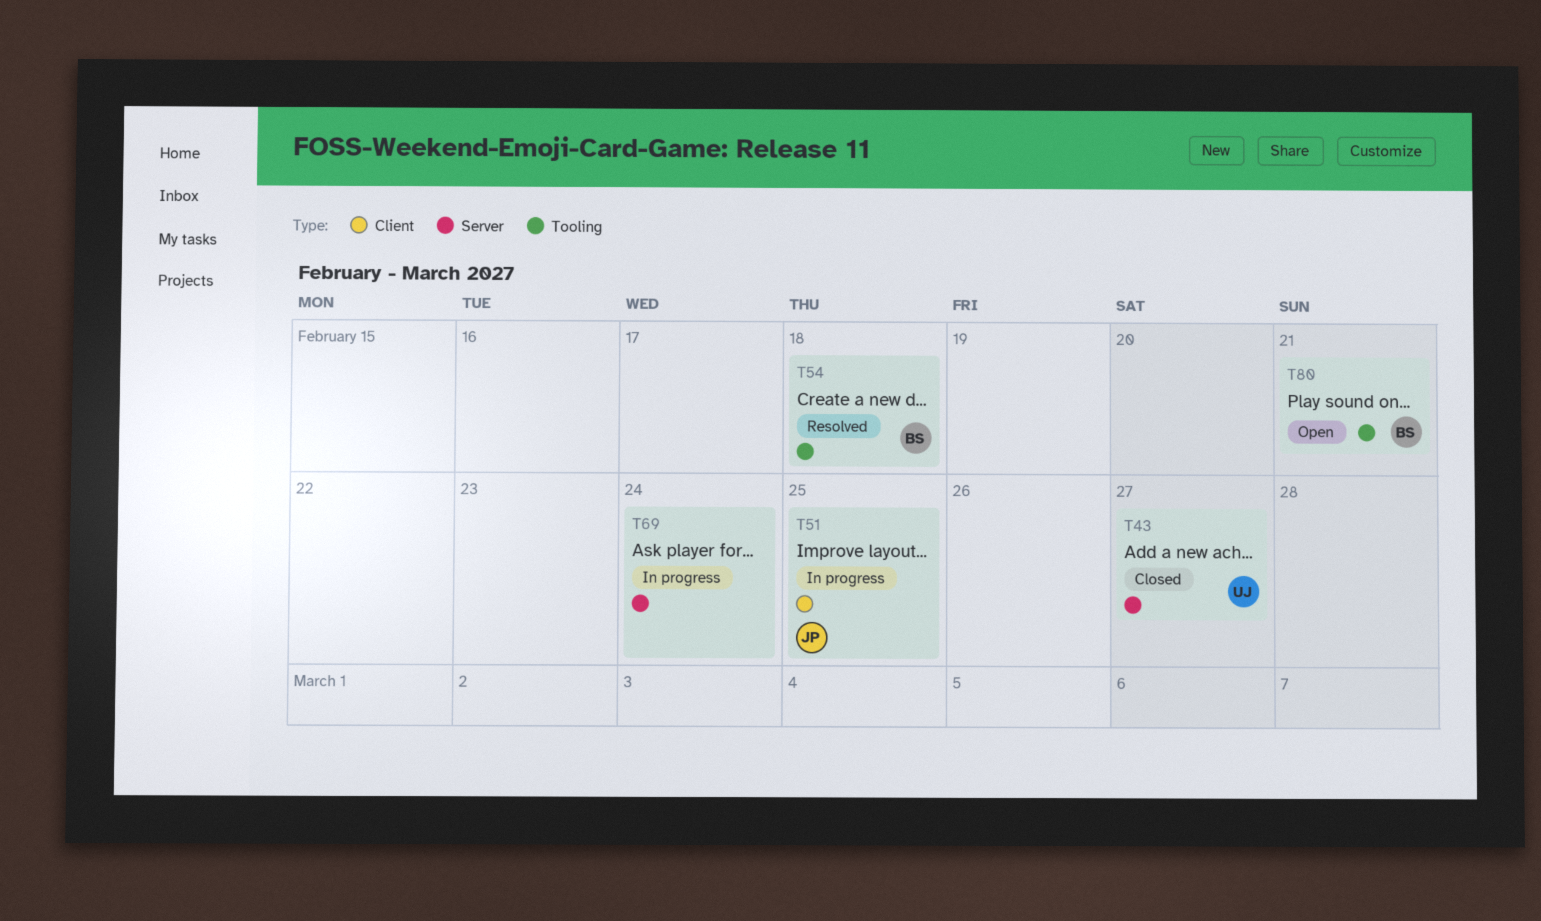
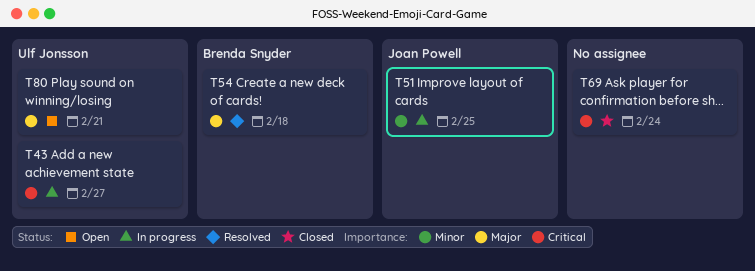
T43, status: Closed -> In progress
T69, status: In progress -> Closed
T80, owner: Brenda Snyder -> Ulf Jonsson

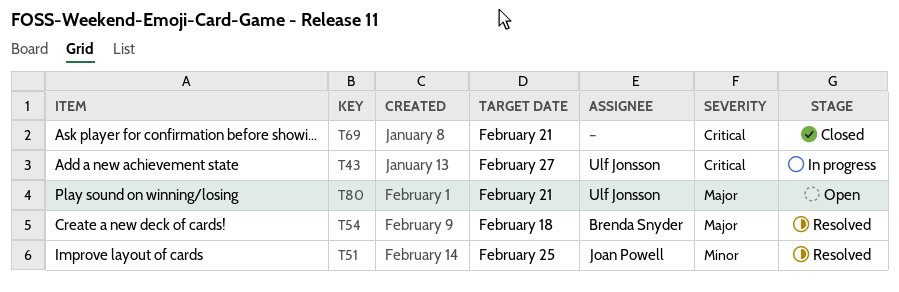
T51, status: In progress -> Resolved
T69, due: Feb 24 -> Feb 21

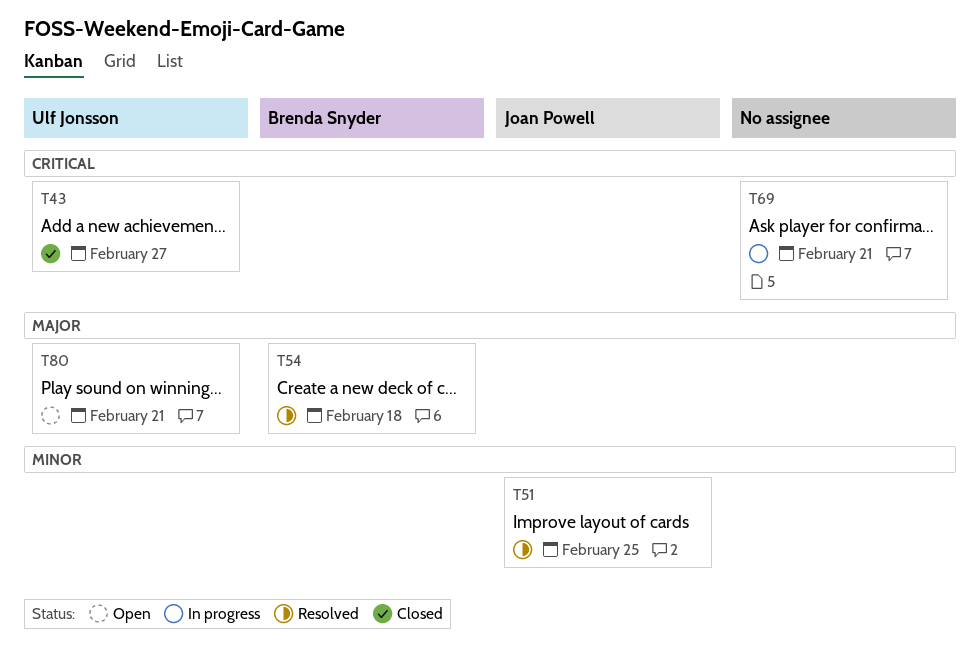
T43, status: In progress -> Closed
T69, status: Closed -> In progress

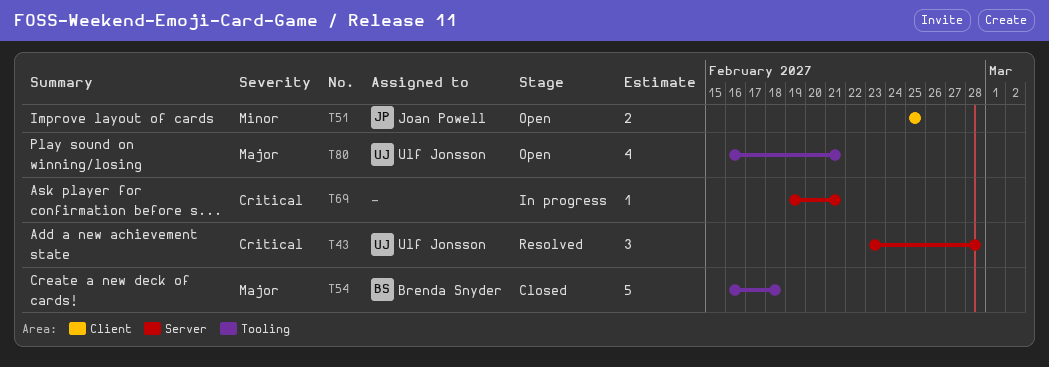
T43, status: Closed -> Resolved
T43, due: Feb 27 -> Feb 28
T51, status: Resolved -> Open
T54, status: Resolved -> Closed

